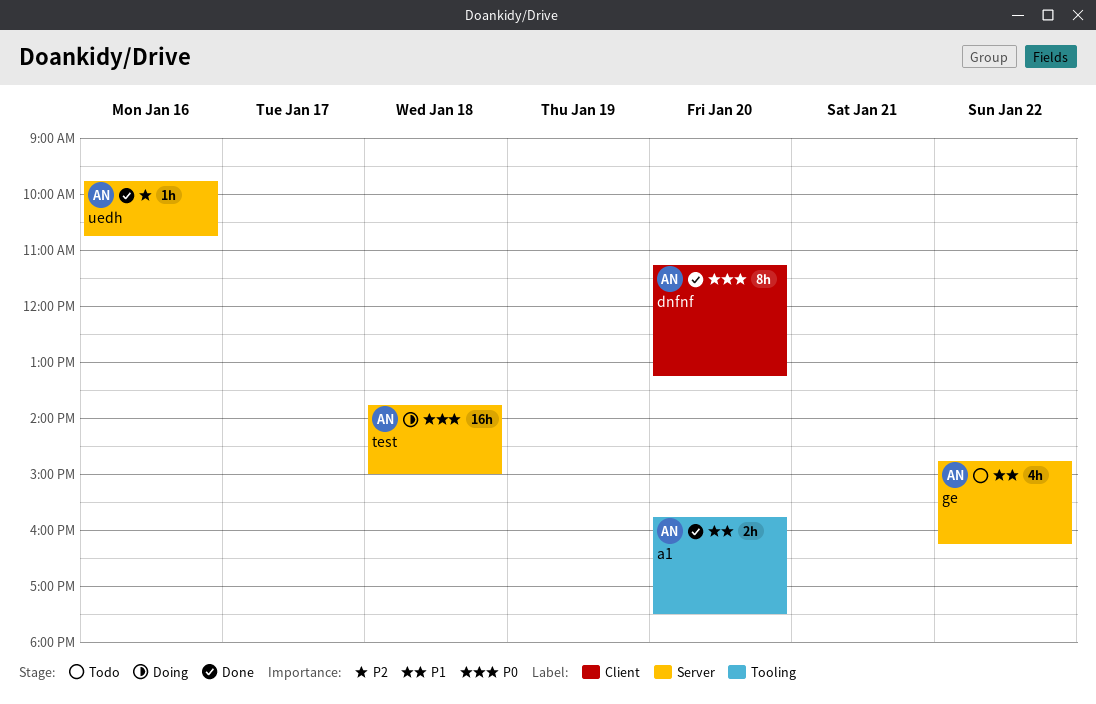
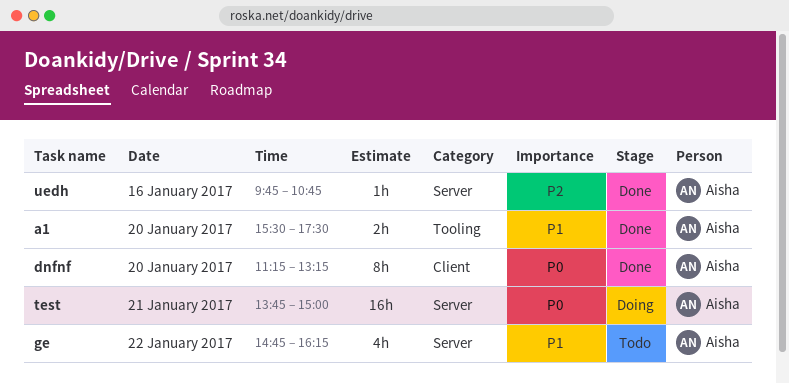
a1, begins: 15:45 -> 15:30
test, day: Jan 18 -> Jan 21

